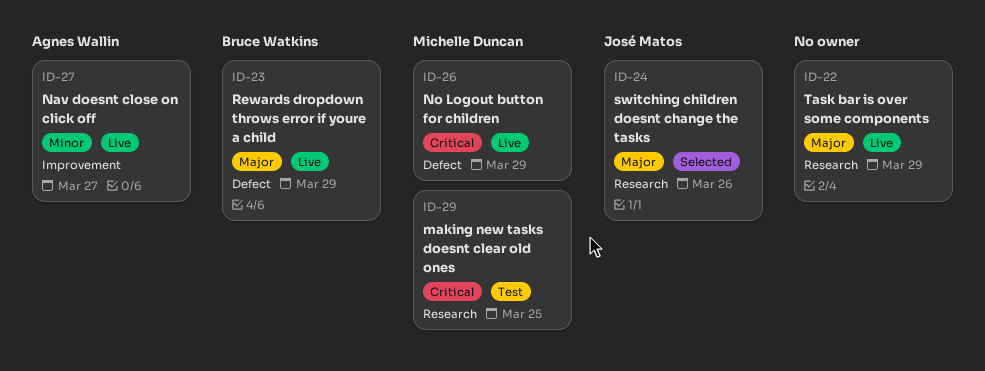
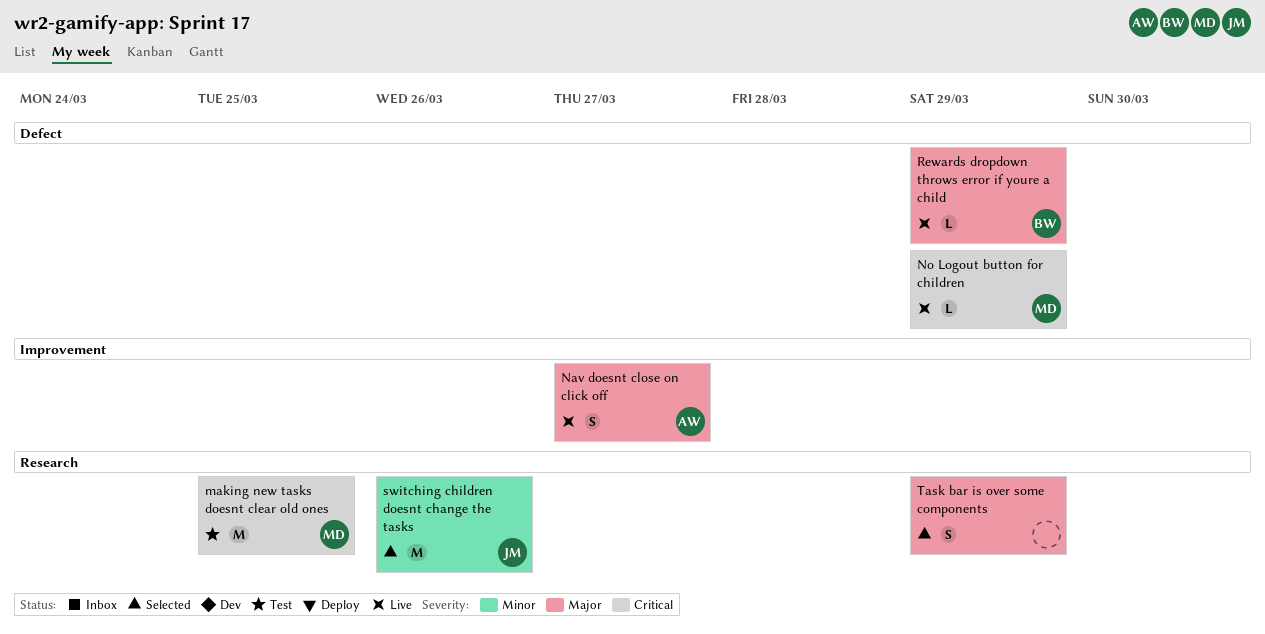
Nav doesnt close on click off, priority: Minor -> Major
switching children doesnt change the tasks, priority: Major -> Minor
Task bar is over some components, status: Live -> Selected

